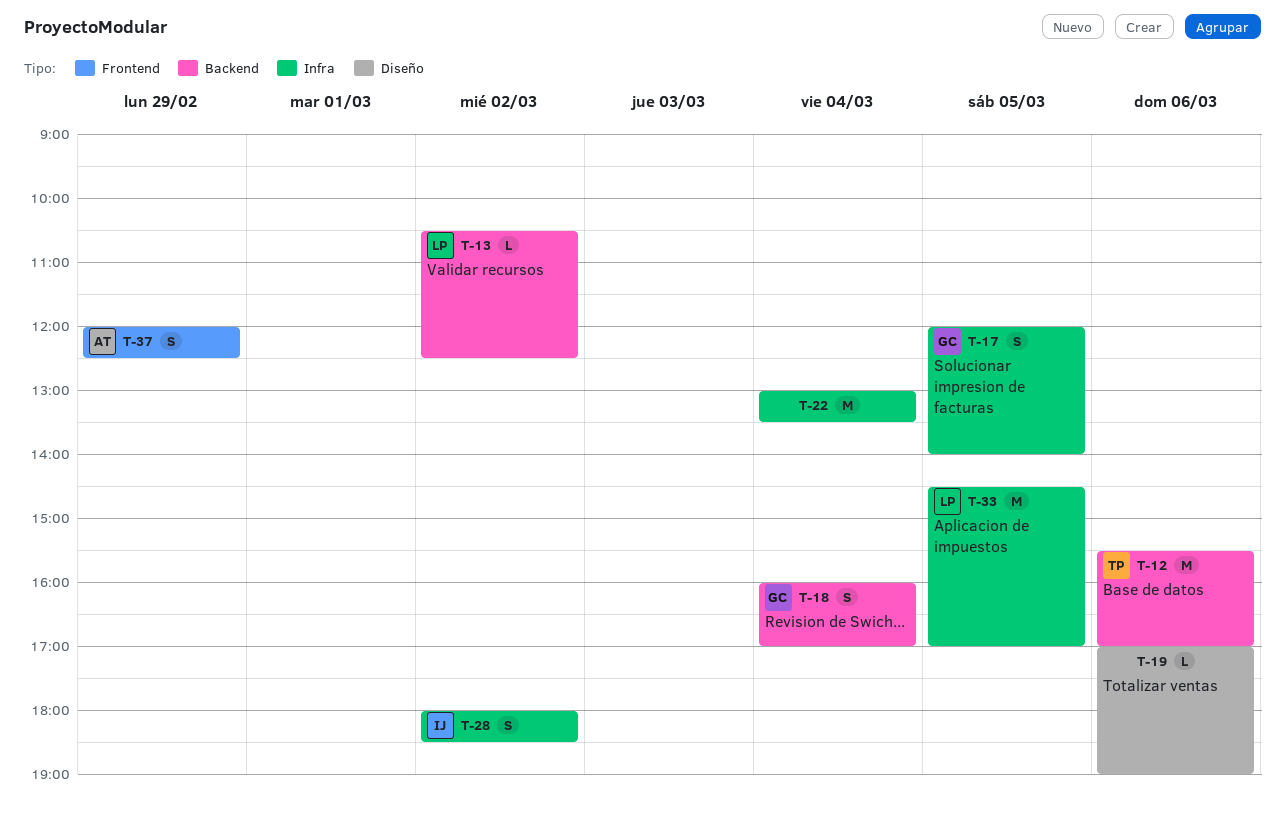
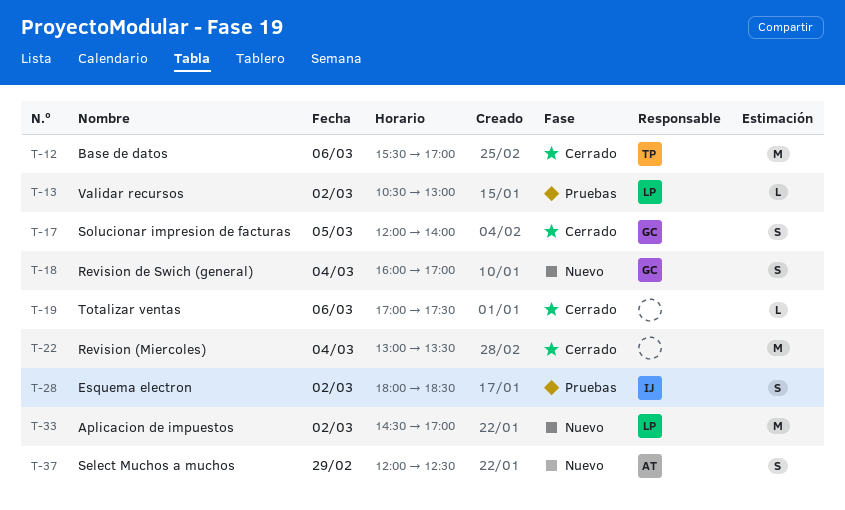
T-13, ends: 12:30 -> 13:00
T-19, ends: 19:00 -> 17:30
T-33, day: Mar 5 -> Mar 2

